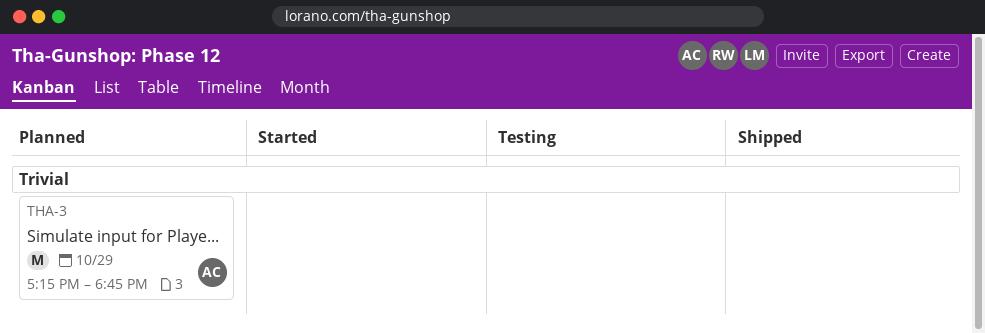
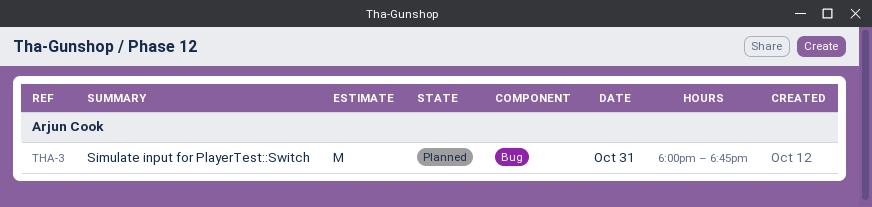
THA-3, day: Oct 29 -> Oct 31
THA-3, begins: 17:15 -> 18:00

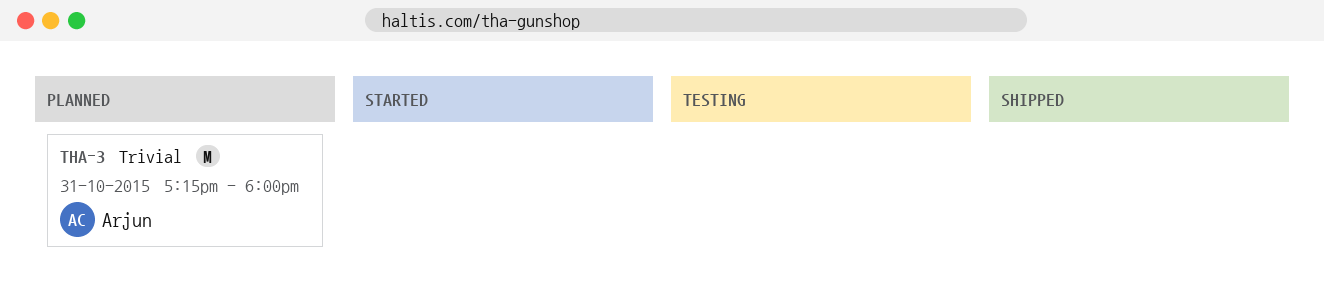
THA-3, begins: 18:00 -> 17:15
THA-3, ends: 18:45 -> 18:00

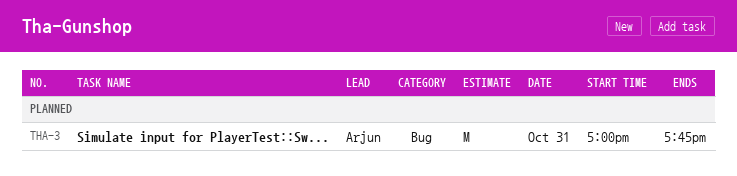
THA-3, begins: 17:15 -> 17:00
THA-3, ends: 18:00 -> 17:45

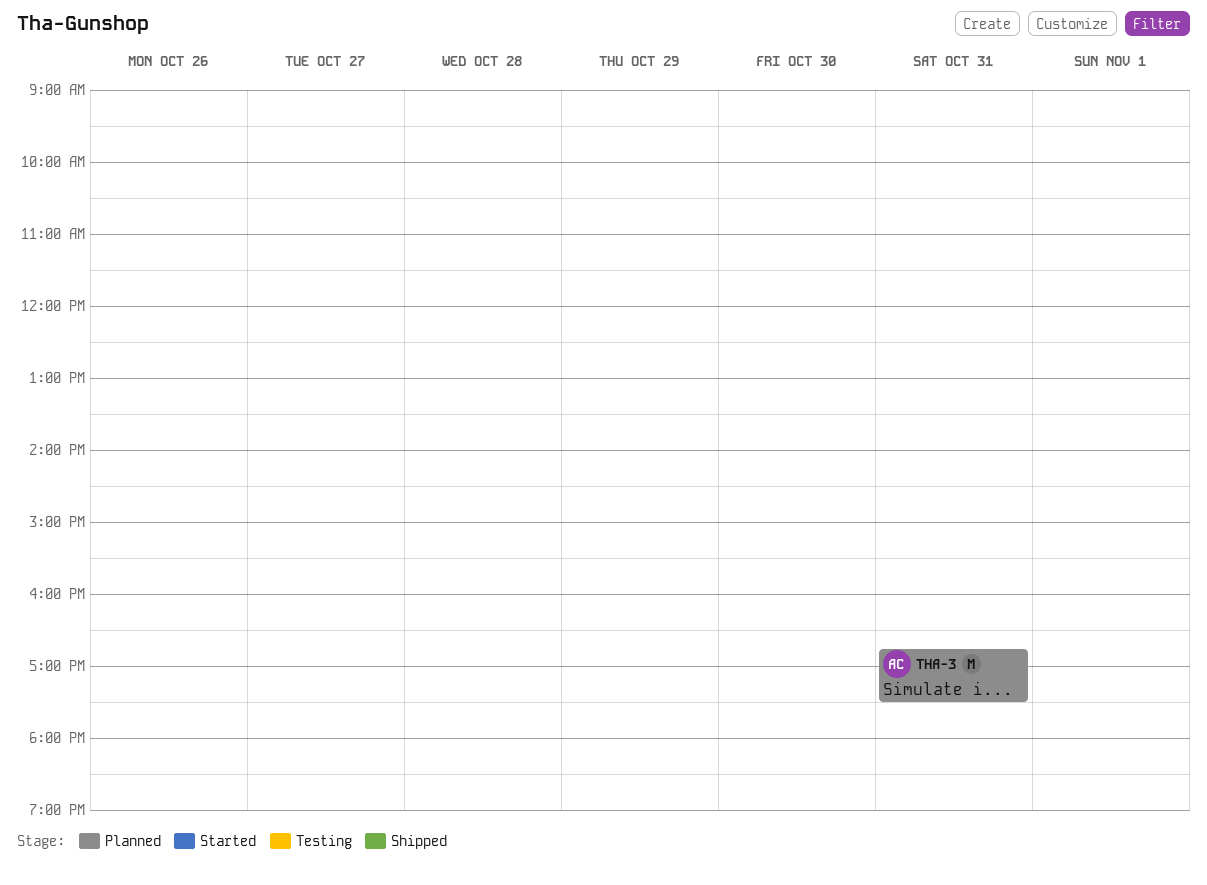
THA-3, begins: 17:00 -> 16:45
THA-3, ends: 17:45 -> 17:30

